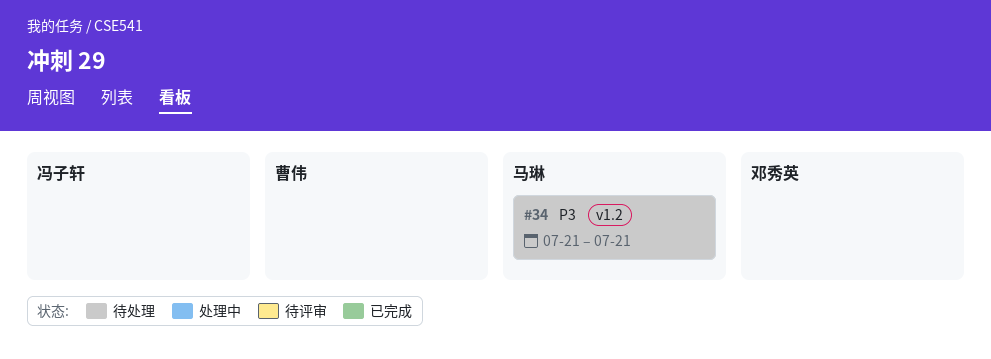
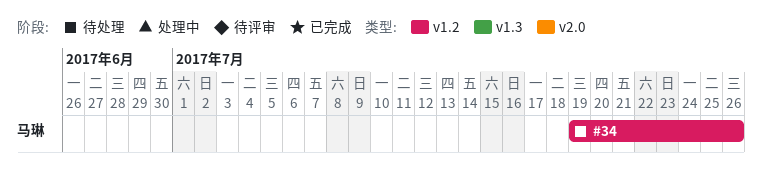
#34, start: Jul 21 -> Jul 19
#34, due: Jul 21 -> Jul 26

